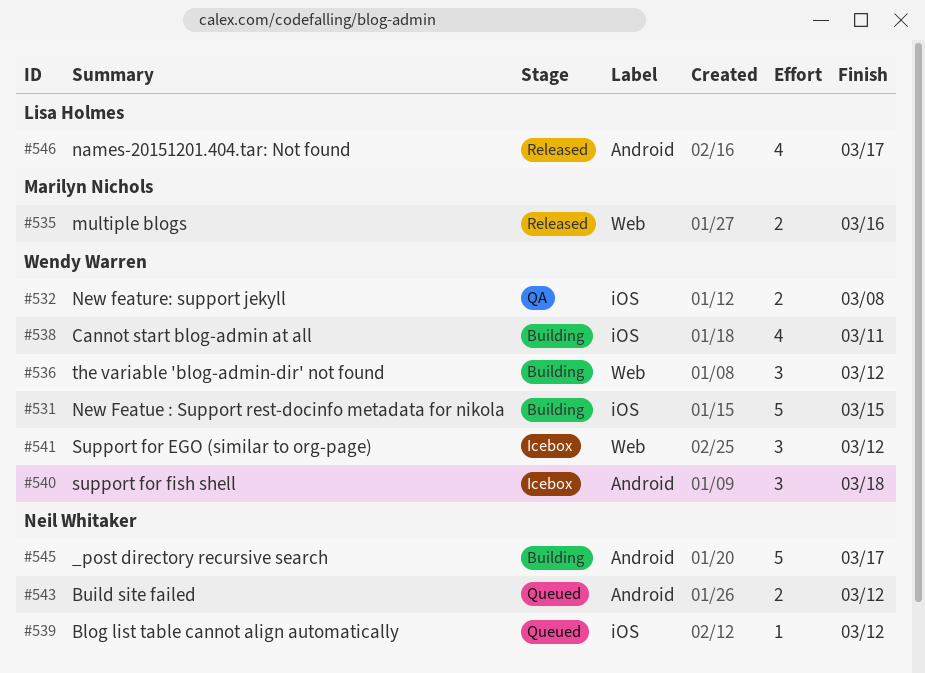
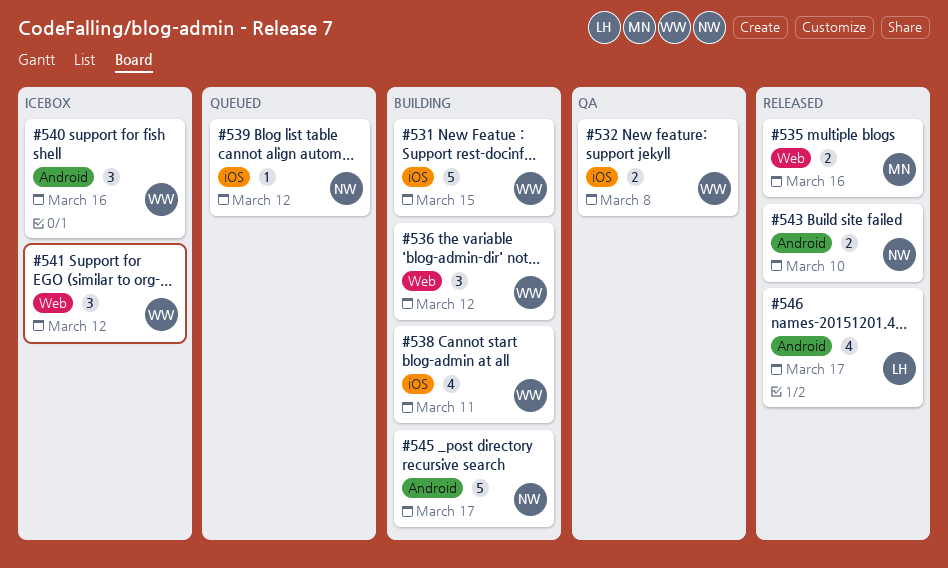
#540, due: Mar 18 -> Mar 16
#543, status: Queued -> Released
#543, due: Mar 12 -> Mar 10

